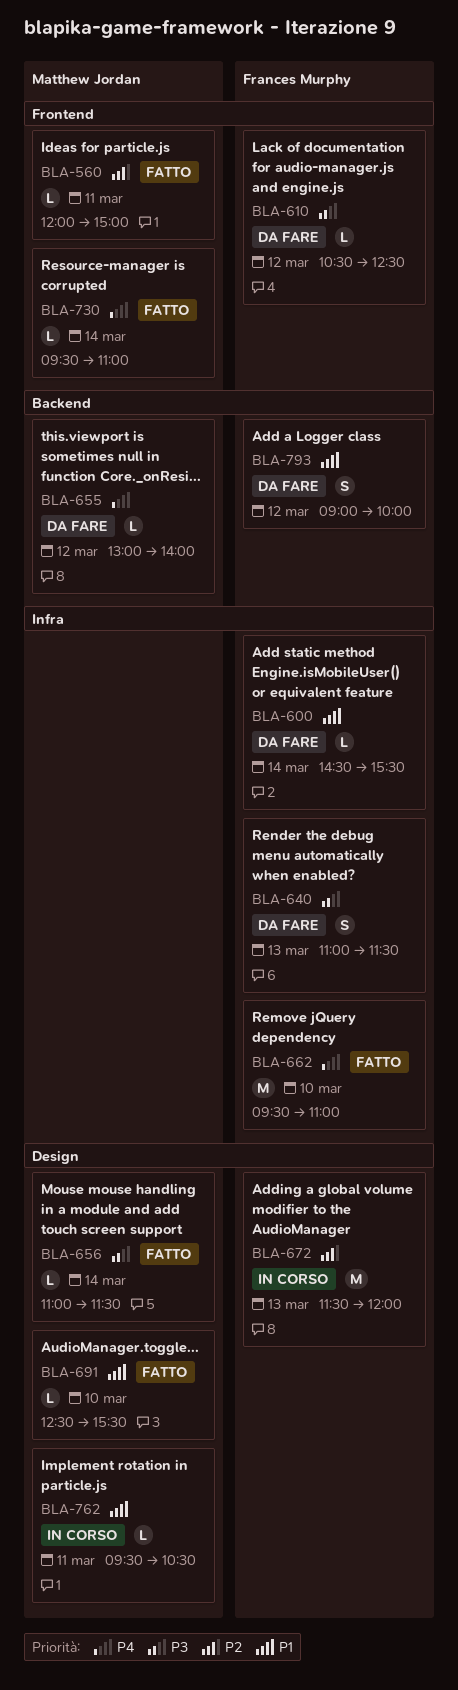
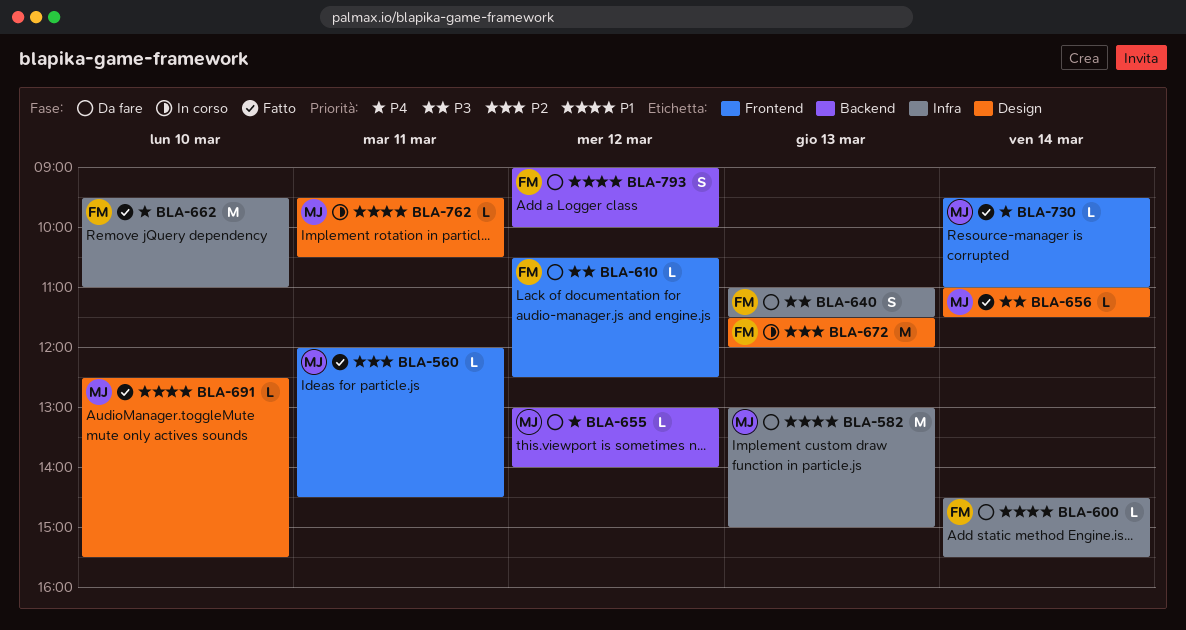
BLA-560, ends: 15:00 -> 14:30
BLA-582: none -> present

